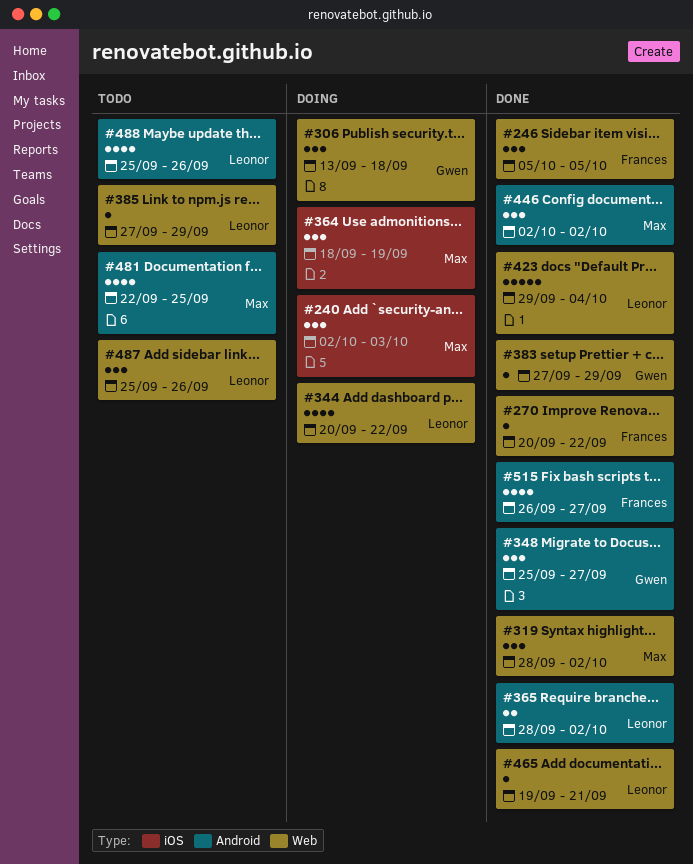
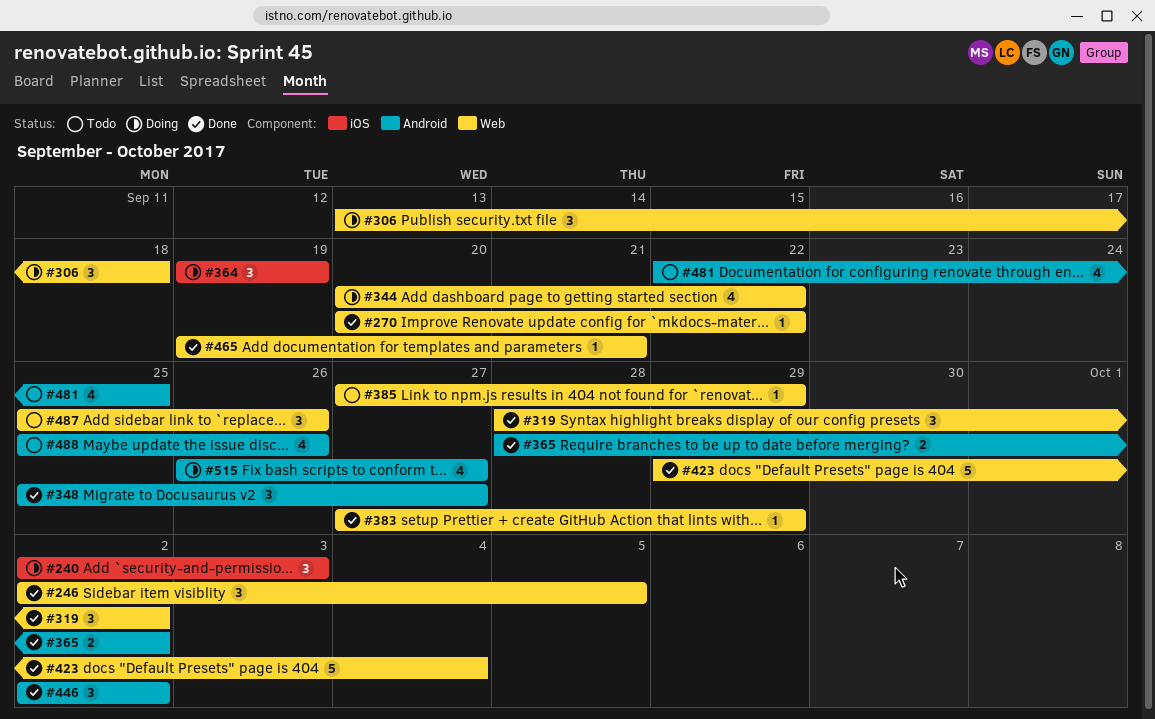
#246, start: Oct 5 -> Oct 2
#364, start: Sep 18 -> Sep 19
#515, status: Done -> Doing

